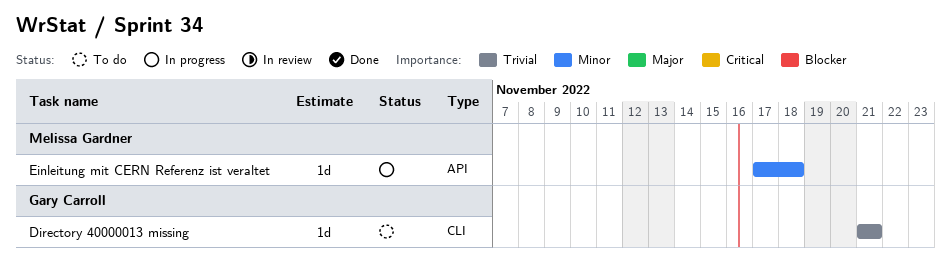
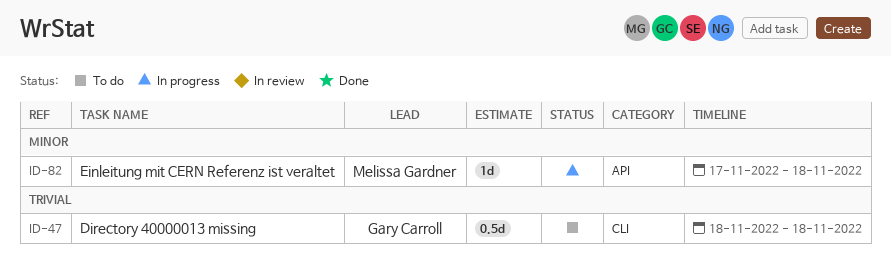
Directory 40000013 missing, estimate: 1d -> 0.5d
Directory 40000013 missing, start: Nov 21 -> Nov 18
Directory 40000013 missing, due: Nov 21 -> Nov 18

